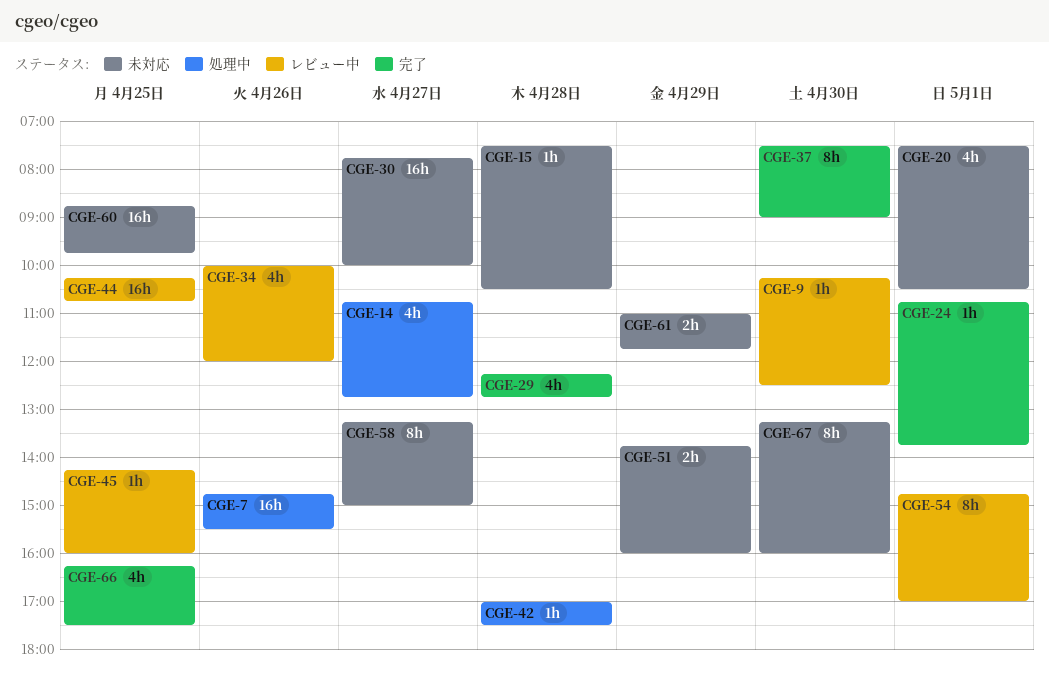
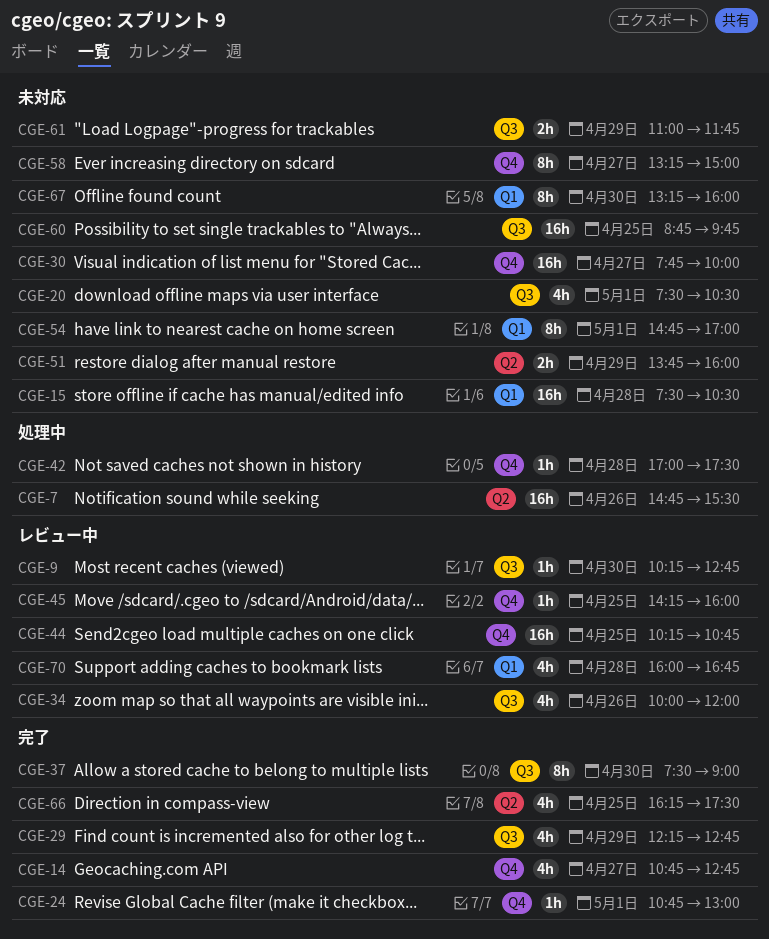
CGE-9, ends: 12:30 -> 12:45
CGE-14, status: 処理中 -> 完了
CGE-15, estimate: 1h -> 16h
CGE-24, ends: 13:45 -> 13:00
CGE-29, day: Apr 28 -> Apr 29
CGE-54, status: レビュー中 -> 未対応
CGE-70: none -> present

